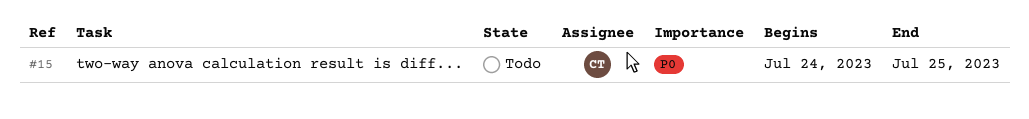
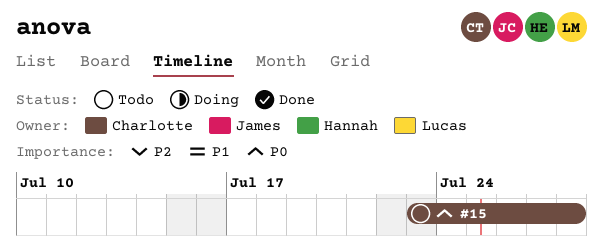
#15, start: Jul 24 -> Jul 23
#15, due: Jul 25 -> Jul 28

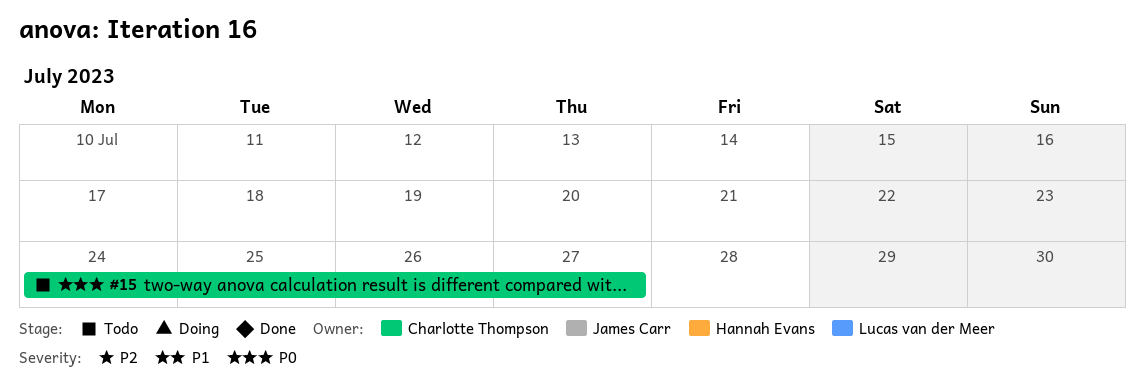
#15, start: Jul 23 -> Jul 24
#15, due: Jul 28 -> Jul 27

